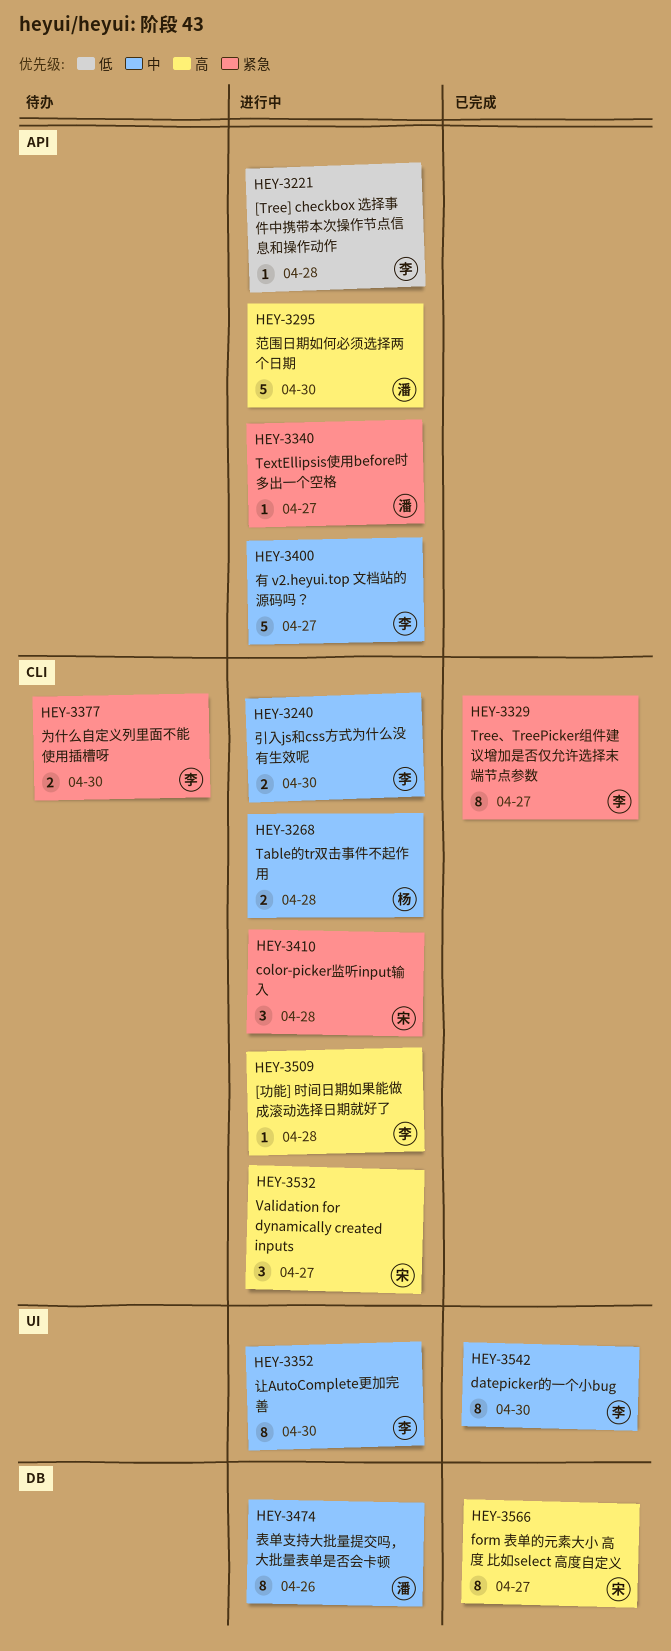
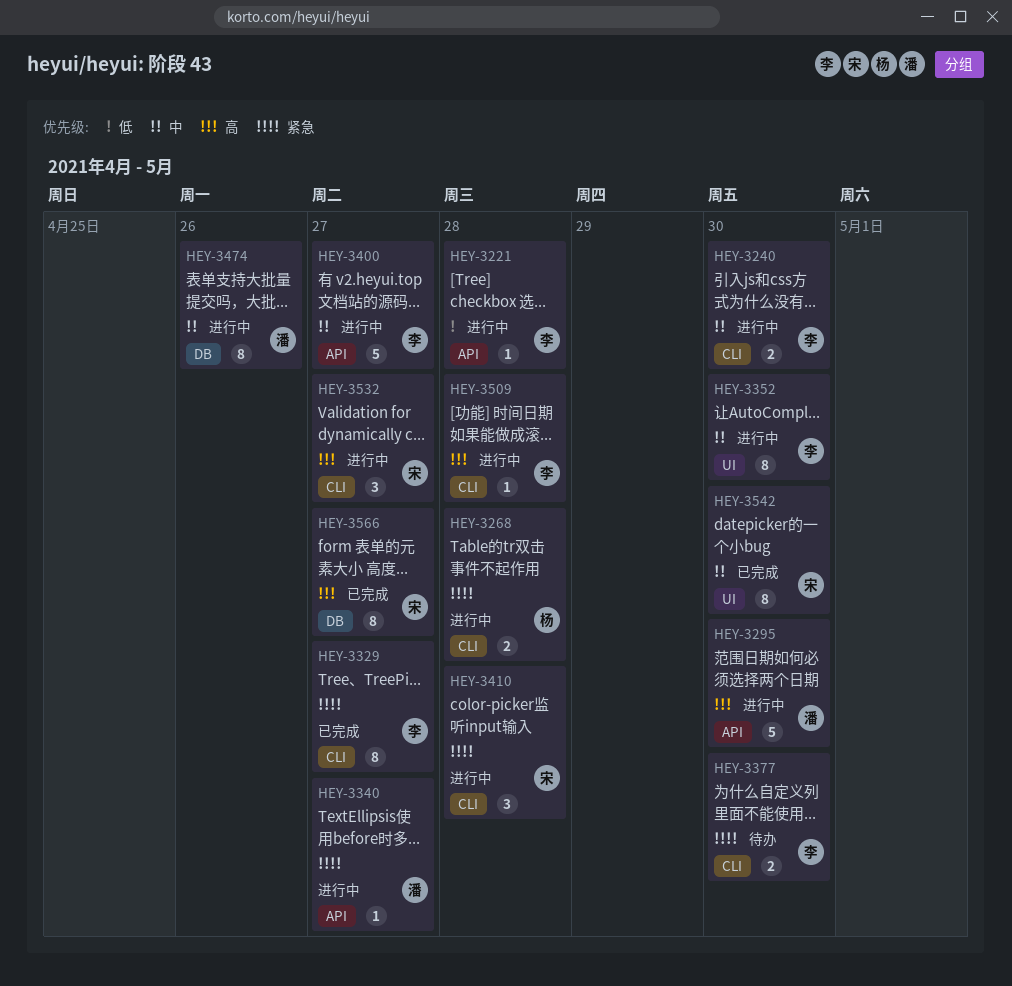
HEY-3268, priority: 中 -> 紧急
HEY-3542, owner: 李 -> 宋

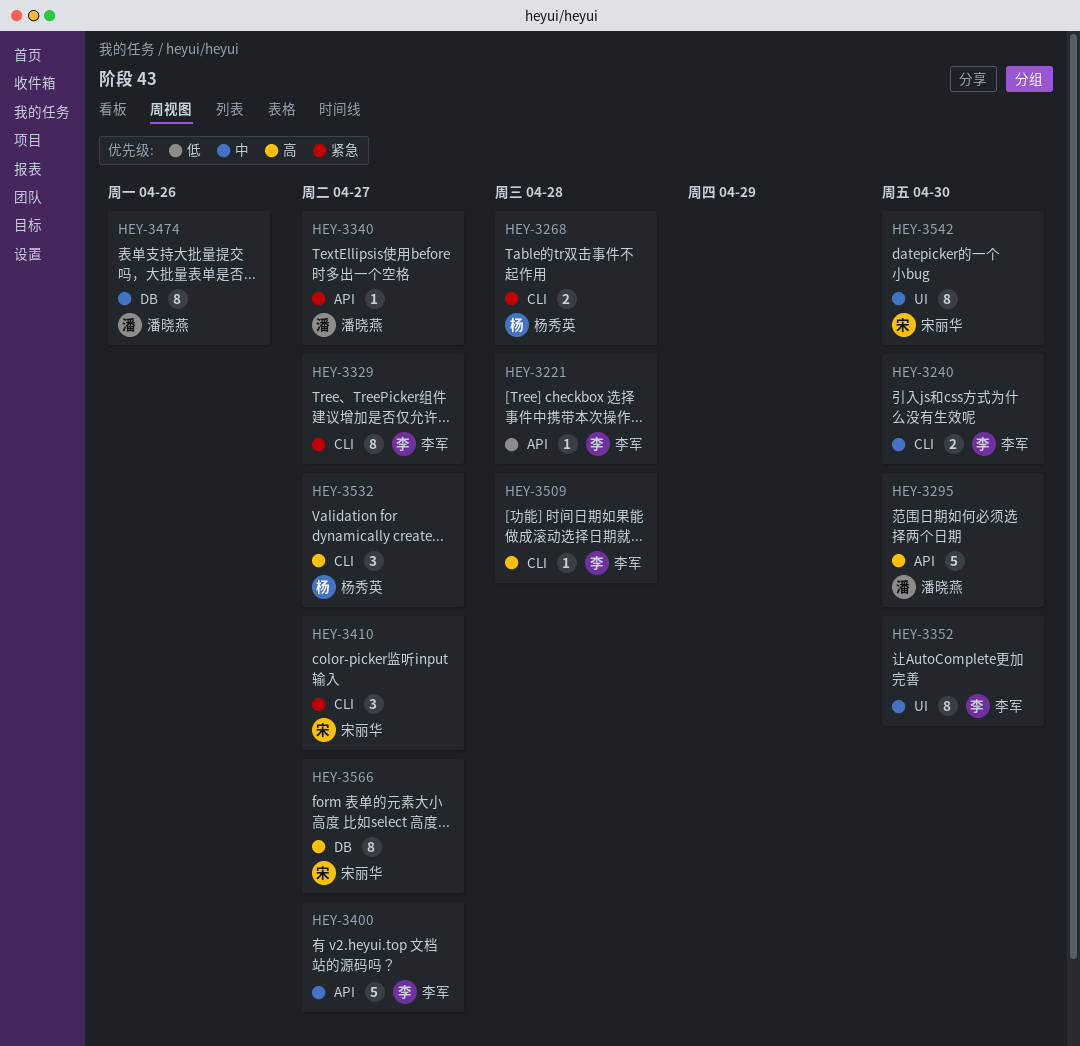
HEY-3377: present -> none
HEY-3410, due: Apr 28 -> Apr 27
HEY-3532, owner: 宋丽华 -> 杨秀英

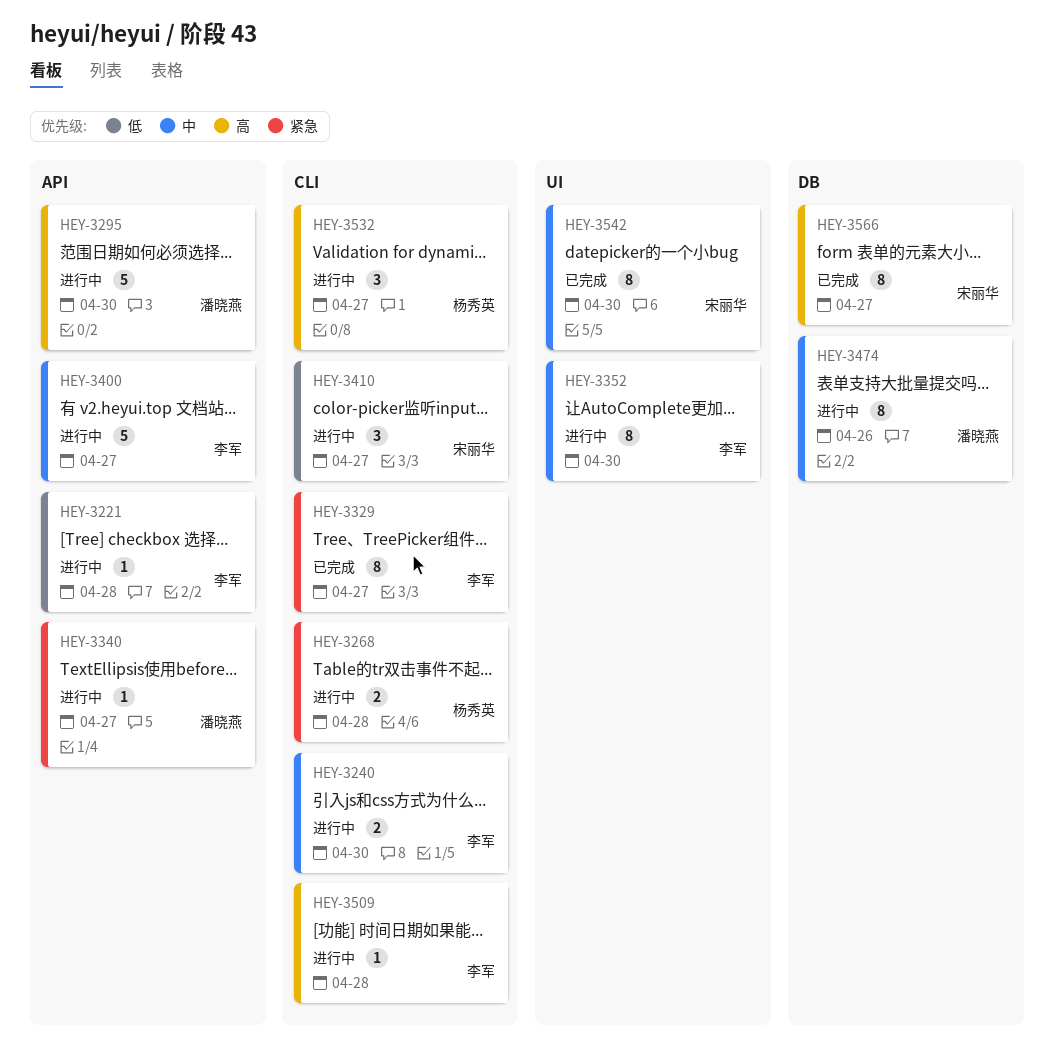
HEY-3410, priority: 紧急 -> 低

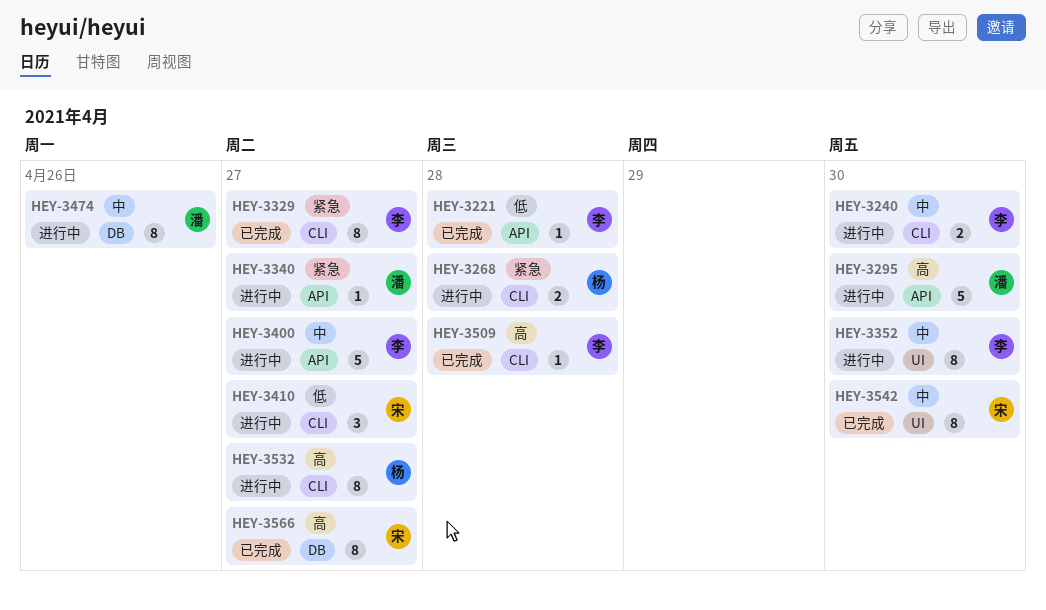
HEY-3221, status: 进行中 -> 已完成
HEY-3509, status: 进行中 -> 已完成
HEY-3532, estimate: 3 -> 8

